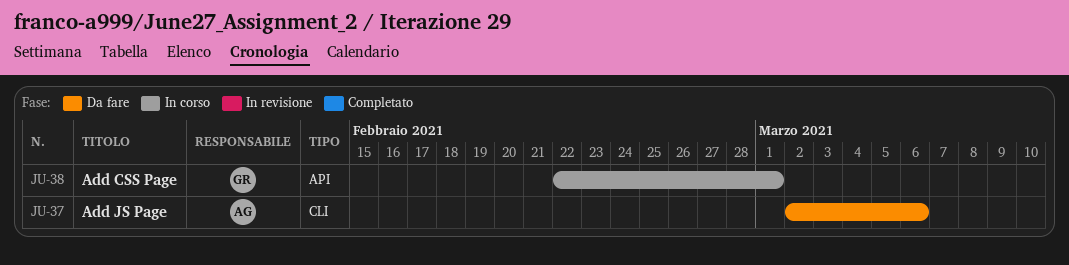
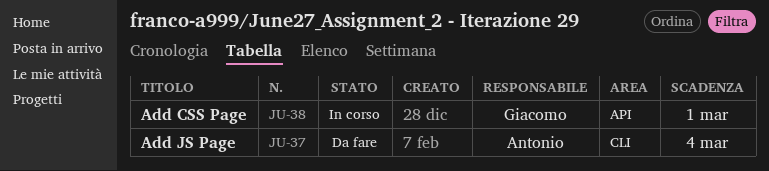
JU-37, due: Mar 6 -> Mar 4

